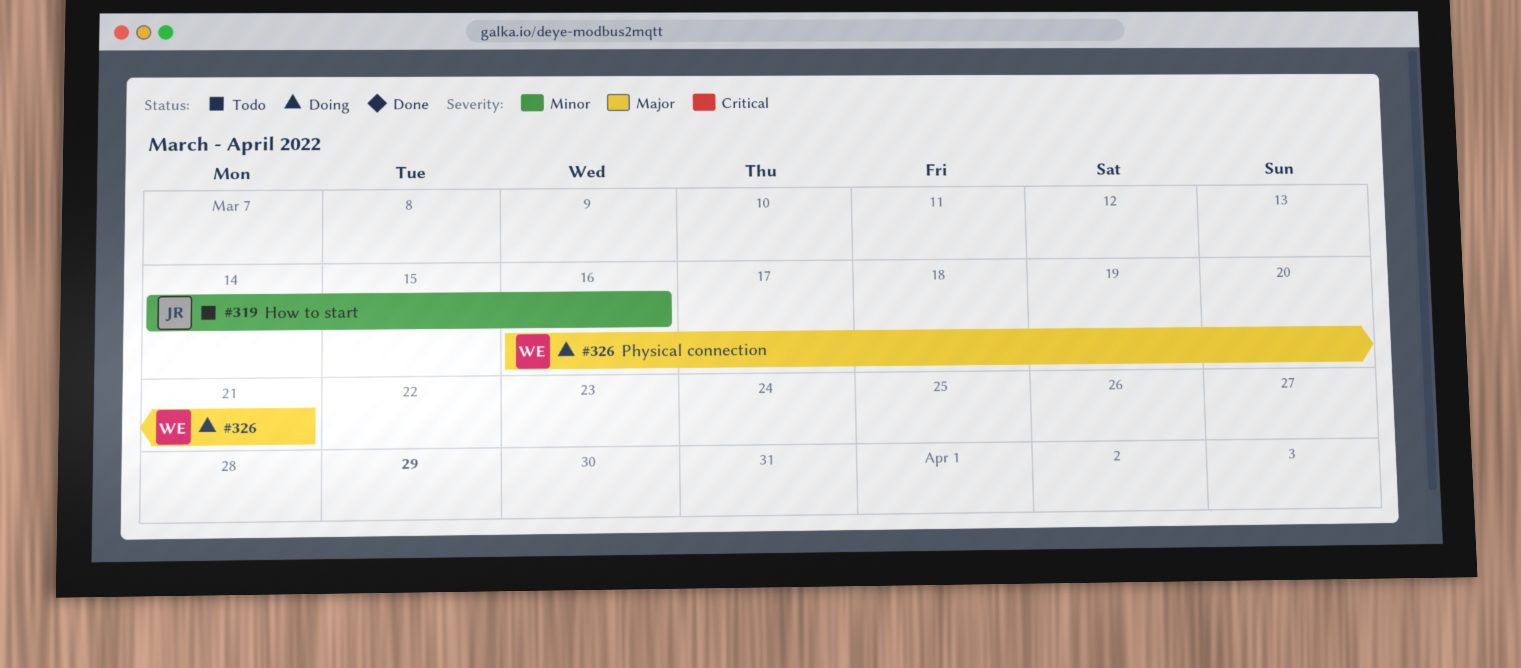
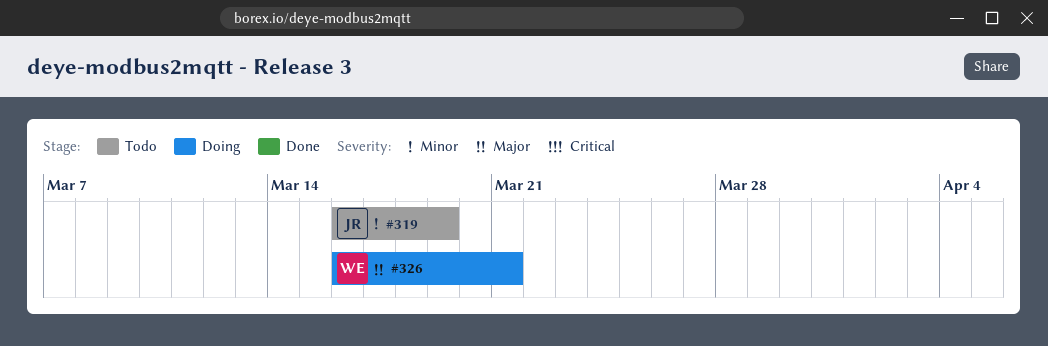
#319, start: Mar 14 -> Mar 16
#319, due: Mar 16 -> Mar 19

